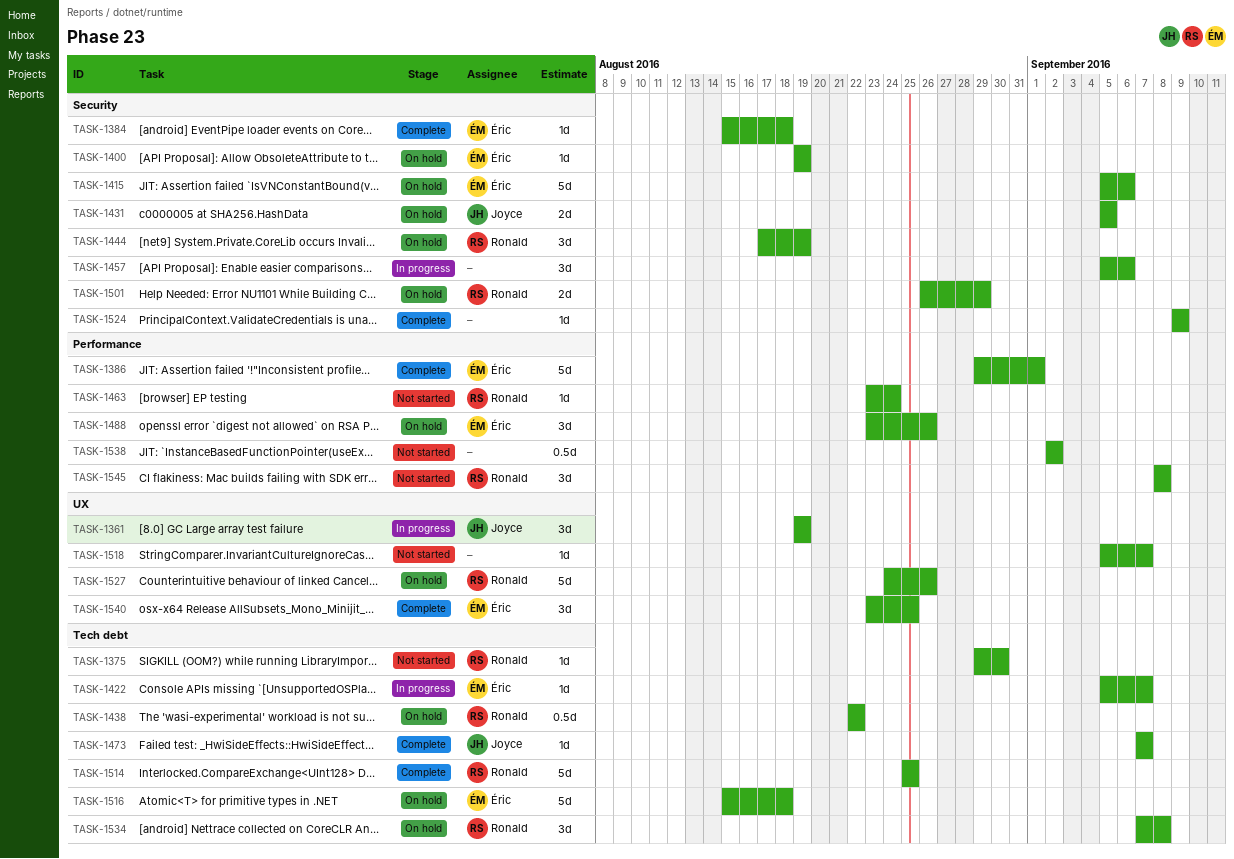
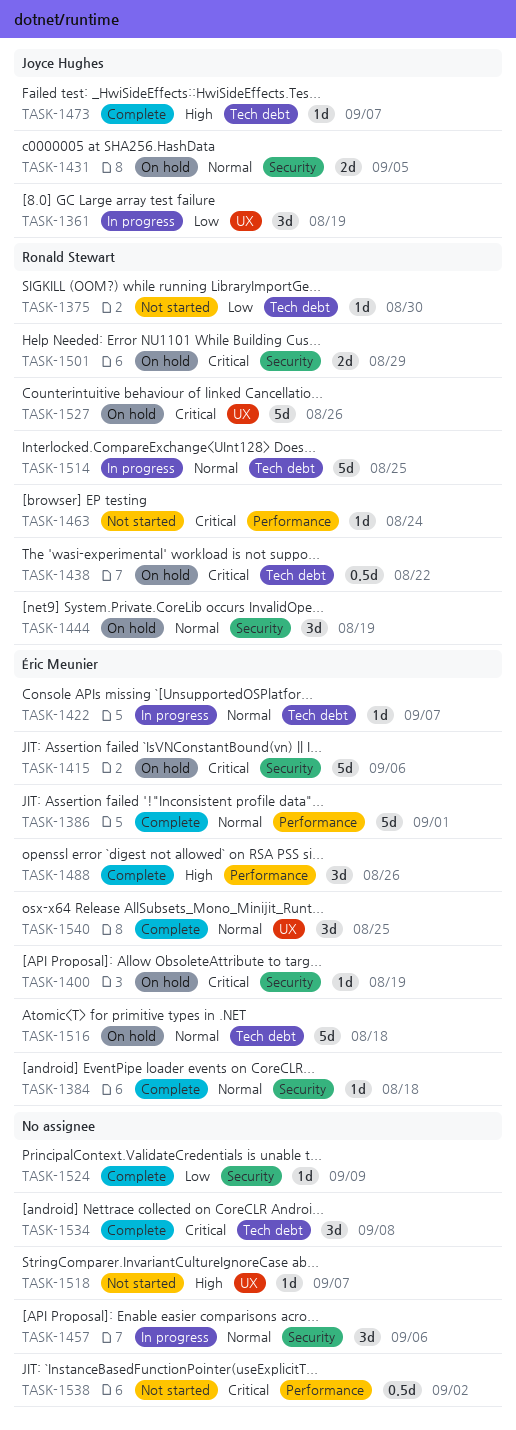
TASK-1488, status: On hold -> Complete
TASK-1514, status: Complete -> In progress
TASK-1534, status: On hold -> Complete
TASK-1534, owner: Ronald Stewart -> none
TASK-1545: present -> none

